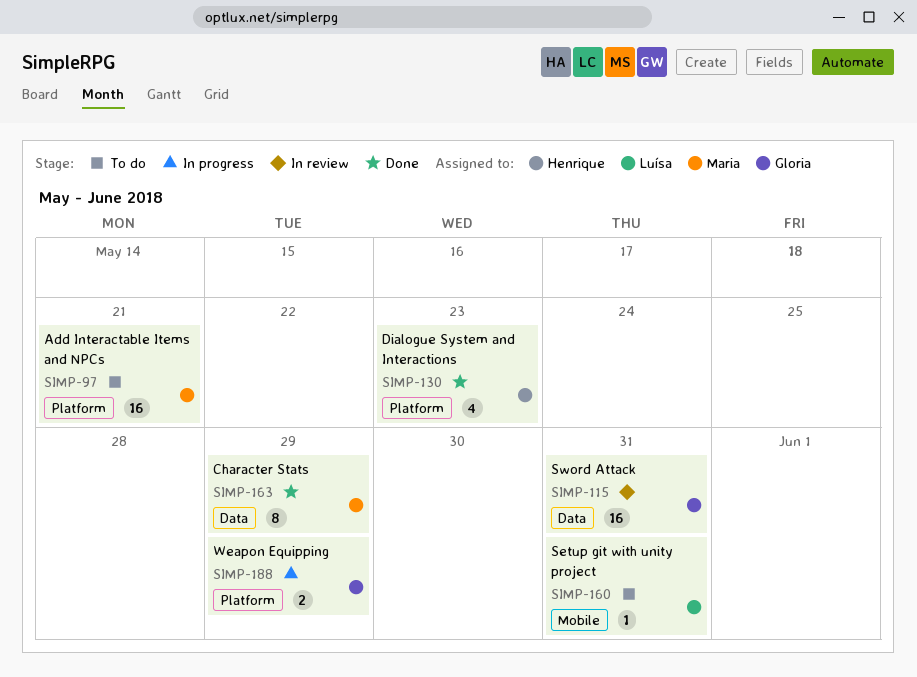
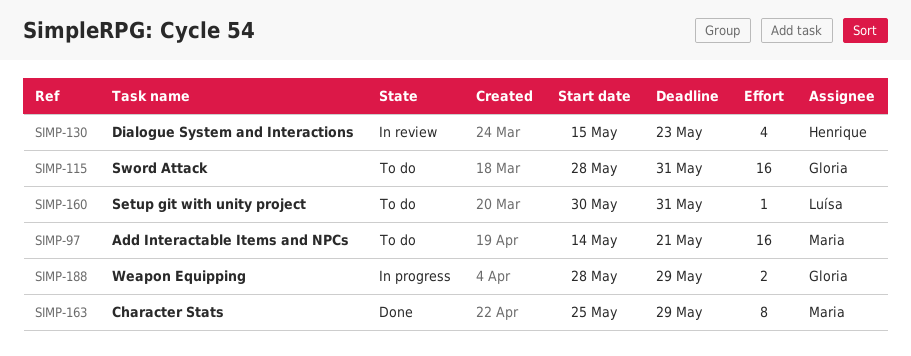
SIMP-115, status: In review -> To do
SIMP-130, status: Done -> In review

